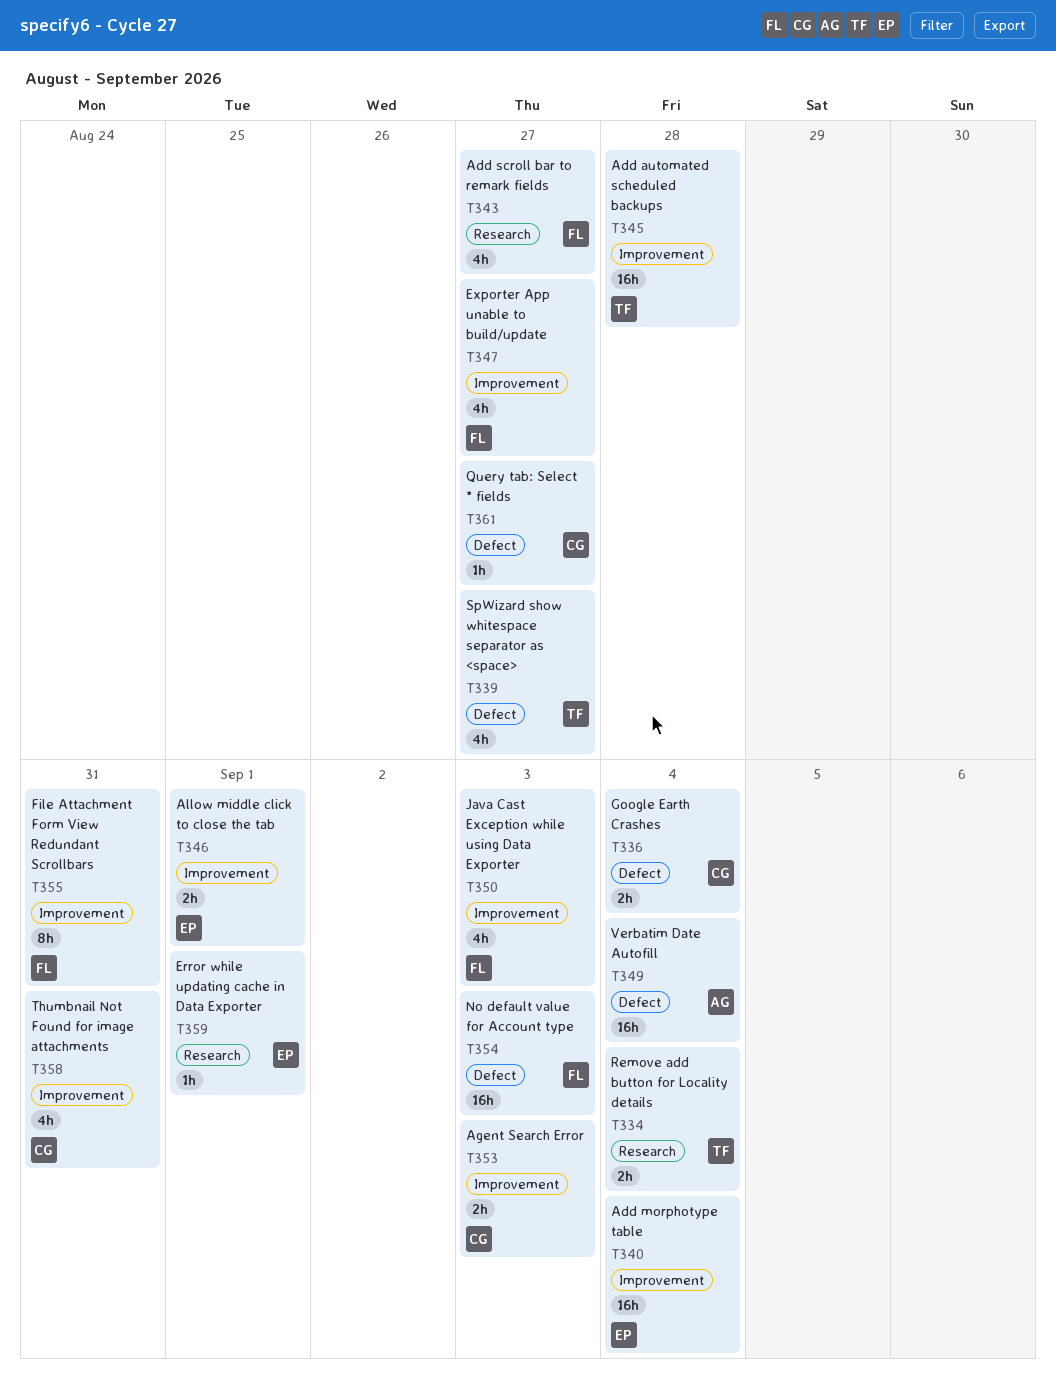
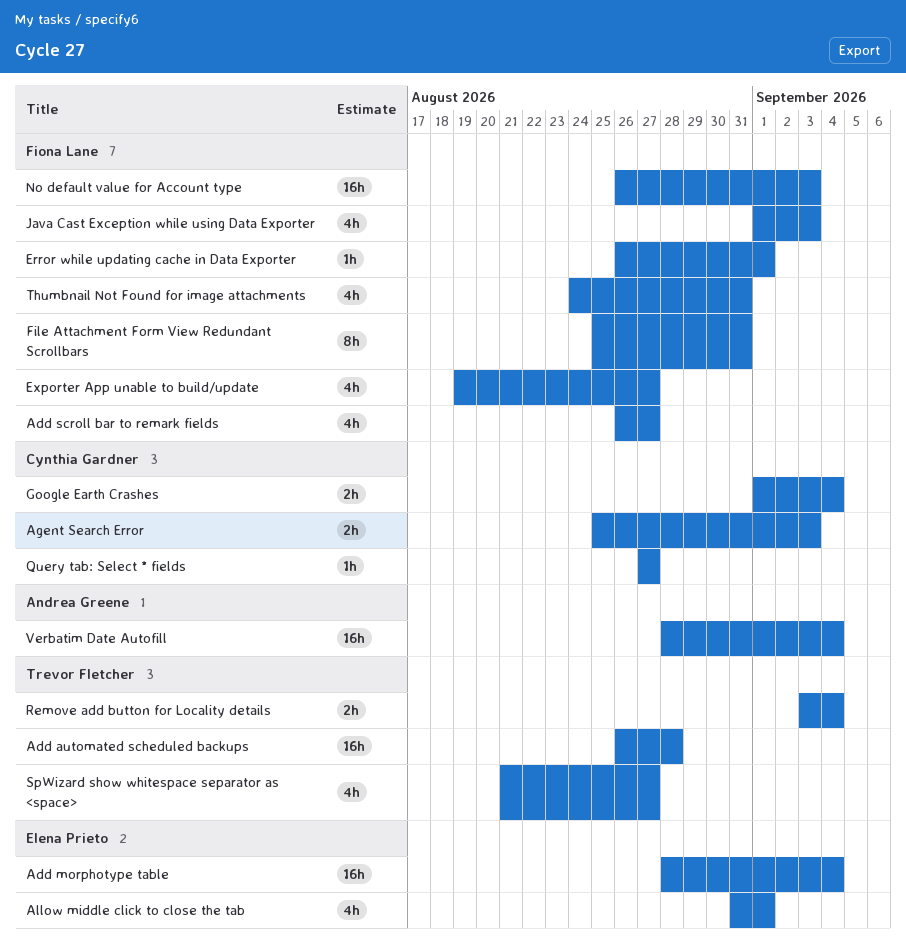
Allow middle click to close the tab, estimate: 2h -> 4h
Error while updating cache in Data Exporter, owner: Elena Prieto -> Fiona Lane
Thumbnail Not Found for image attachments, owner: Cynthia Gardner -> Fiona Lane

